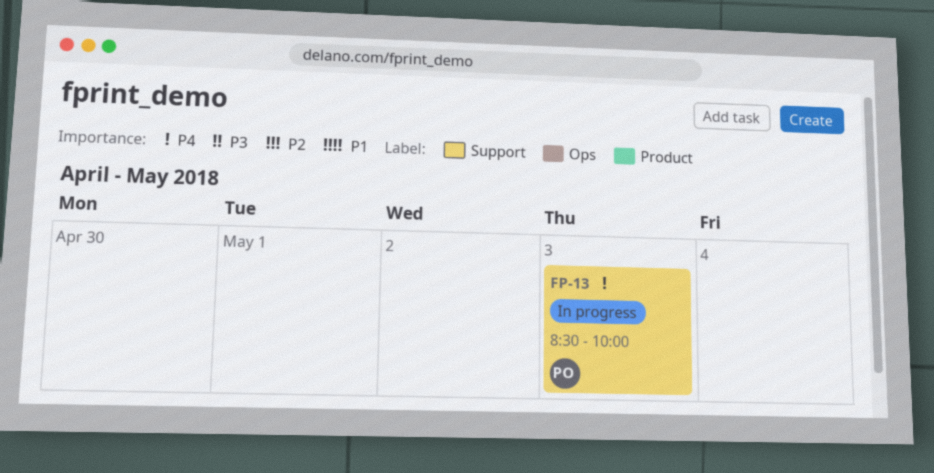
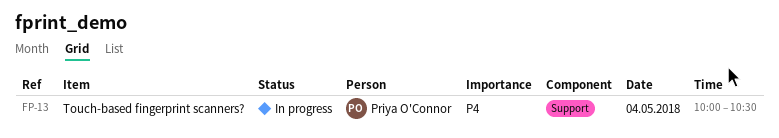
FP-13, day: May 3 -> May 4
FP-13, begins: 08:30 -> 10:00
FP-13, ends: 10:00 -> 10:30

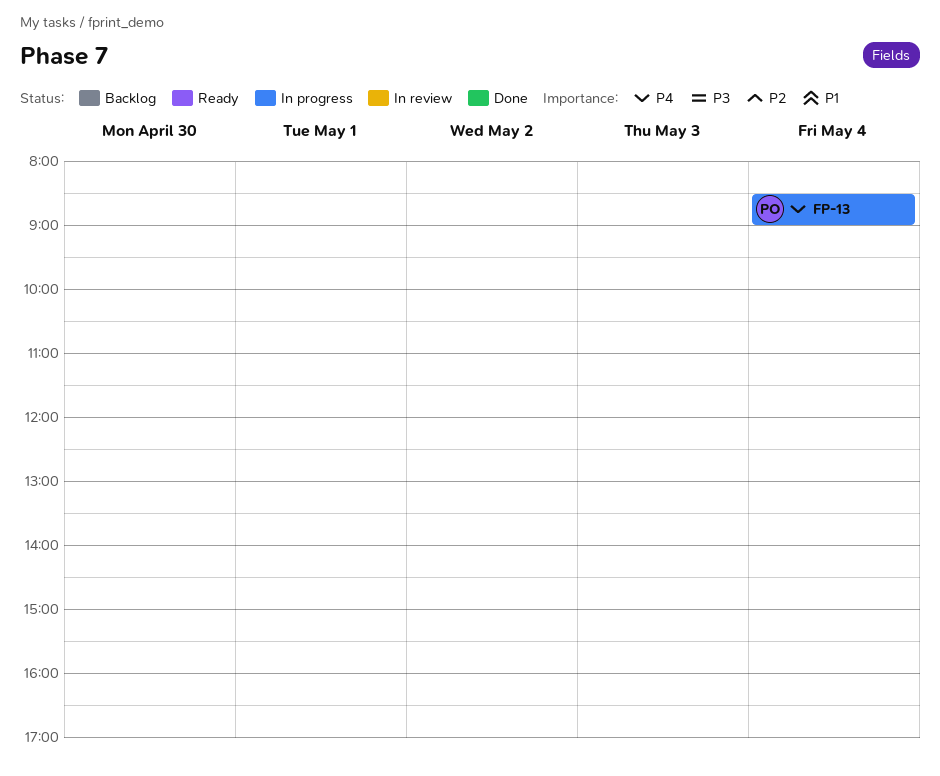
FP-13, begins: 10:00 -> 08:30
FP-13, ends: 10:30 -> 09:00

